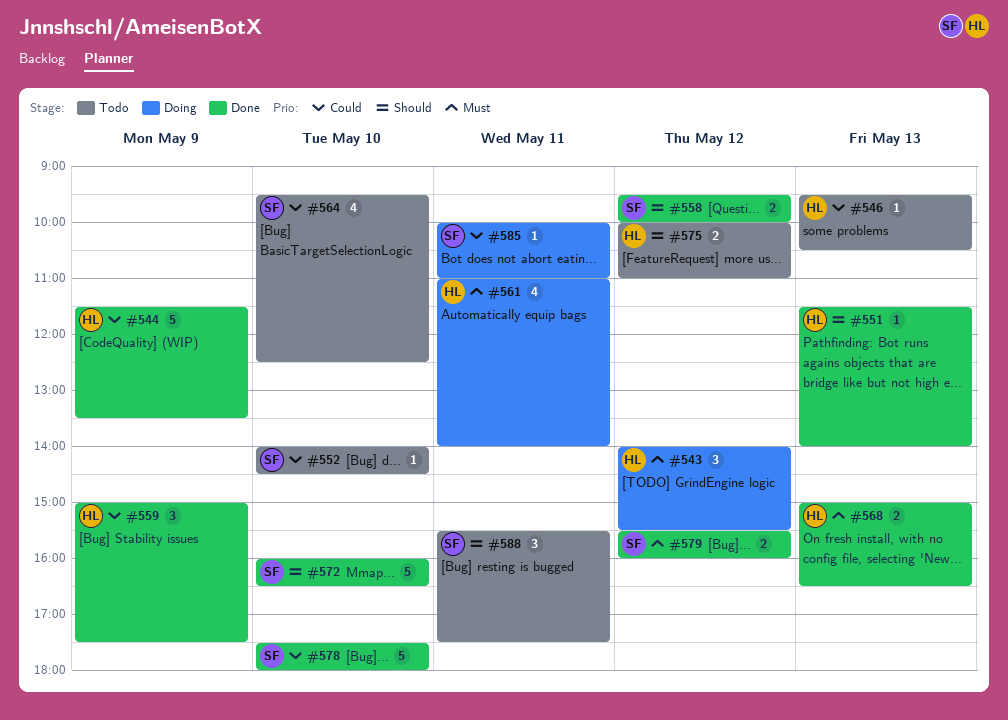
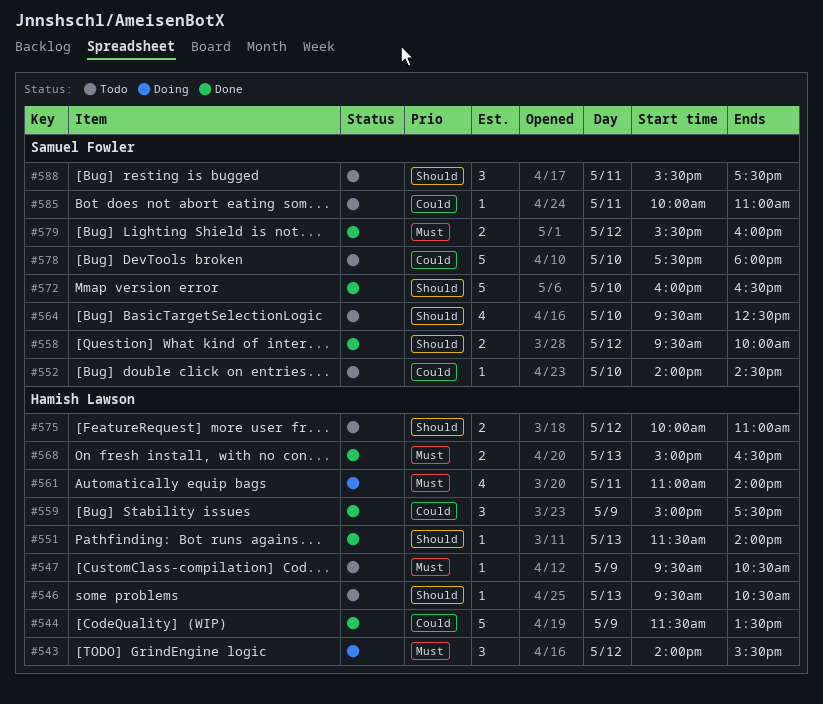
#546, priority: Could -> Should
#547: none -> present
#564, priority: Could -> Should
#578, status: Done -> Todo
#585, status: Doing -> Todo

